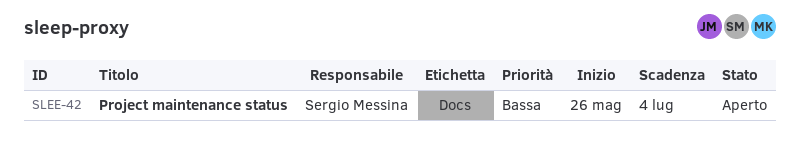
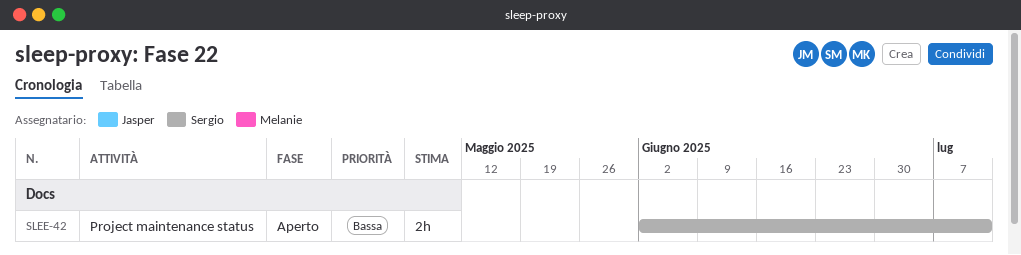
SLEE-42, start: May 26 -> Jun 2
SLEE-42, due: Jul 4 -> Jul 11

